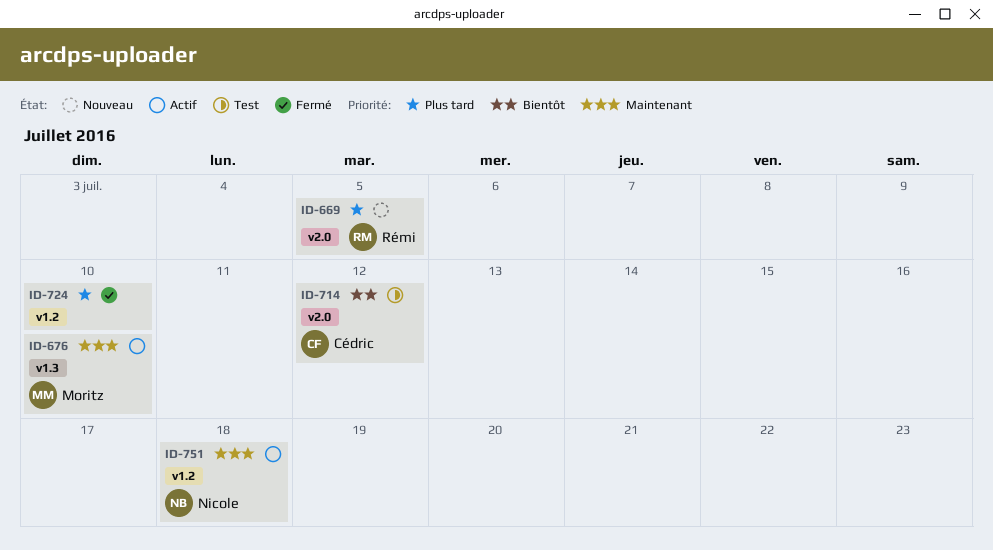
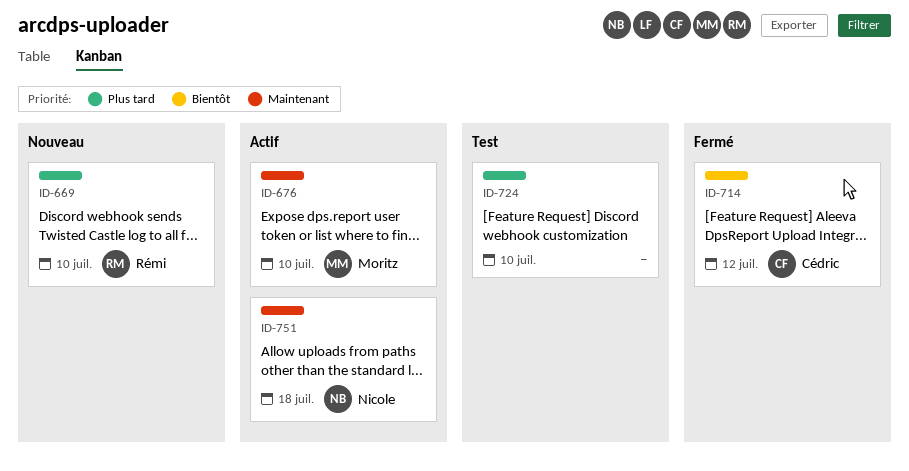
ID-669, due: Jul 5 -> Jul 10
ID-714, status: Test -> Fermé
ID-724, status: Fermé -> Test

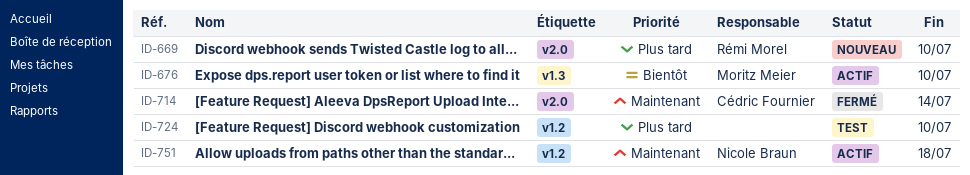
ID-676, priority: Maintenant -> Bientôt
ID-714, priority: Bientôt -> Maintenant
ID-714, due: Jul 12 -> Jul 14

